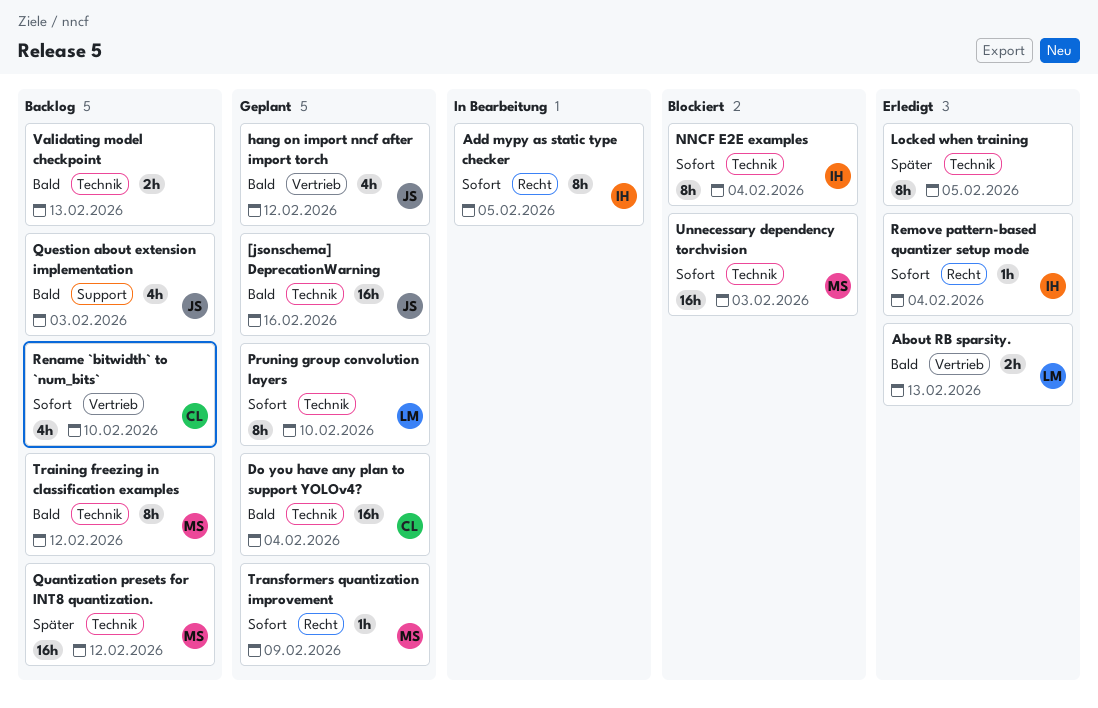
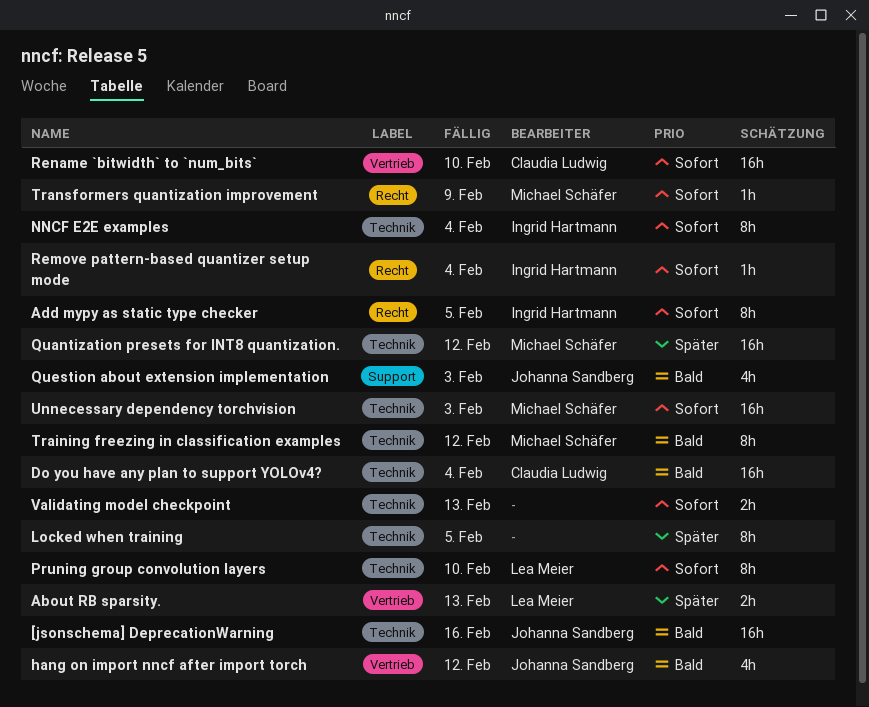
About RB sparsity., priority: Bald -> Später
Rename `bitwidth` to `num_bits`, estimate: 4h -> 16h
Validating model checkpoint, priority: Bald -> Sofort

